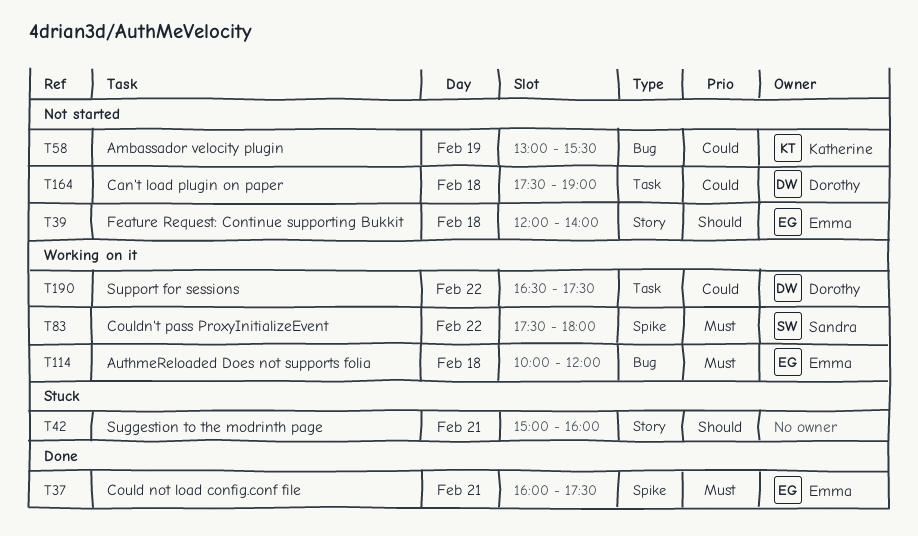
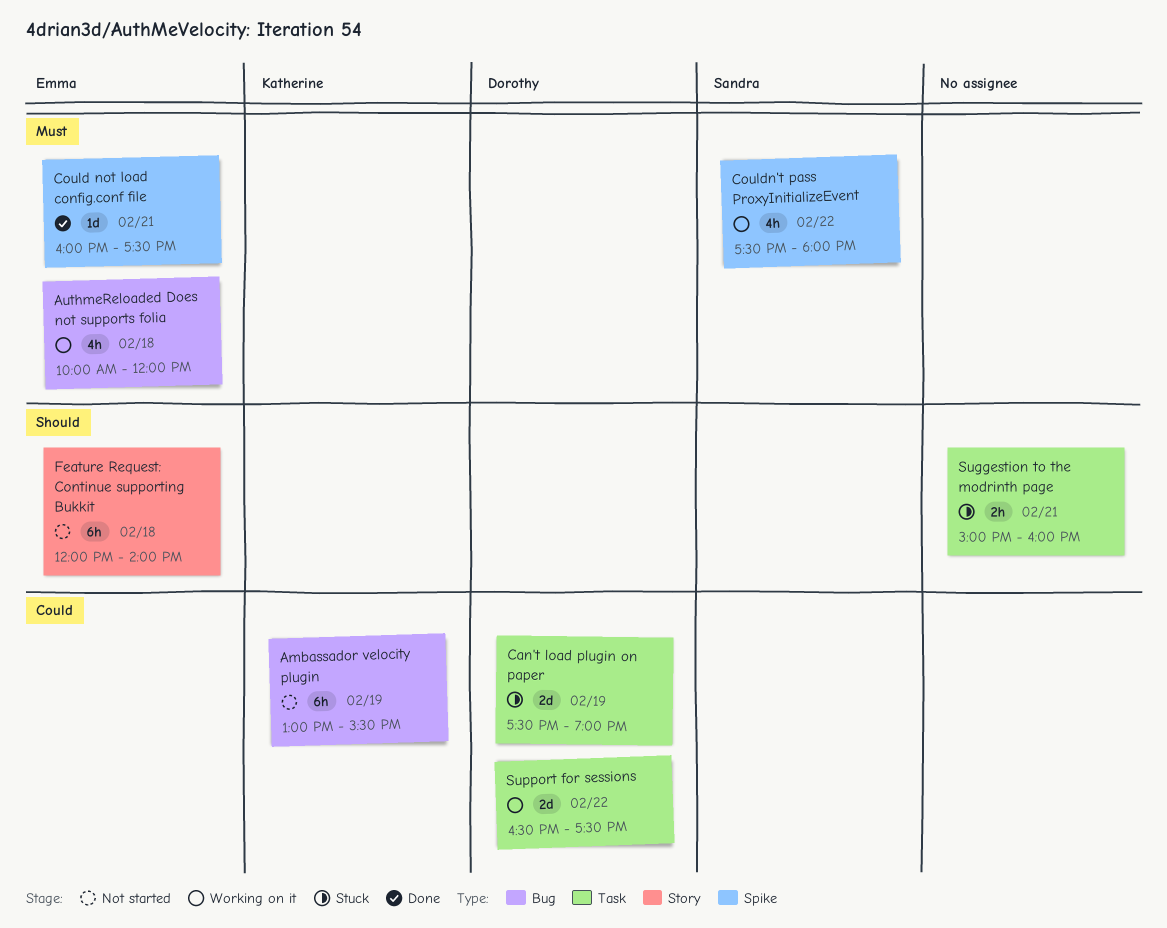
Can't load plugin on paper, status: Not started -> Stuck
Can't load plugin on paper, day: Feb 18 -> Feb 19
Suggestion to the modrinth page, label: Story -> Task

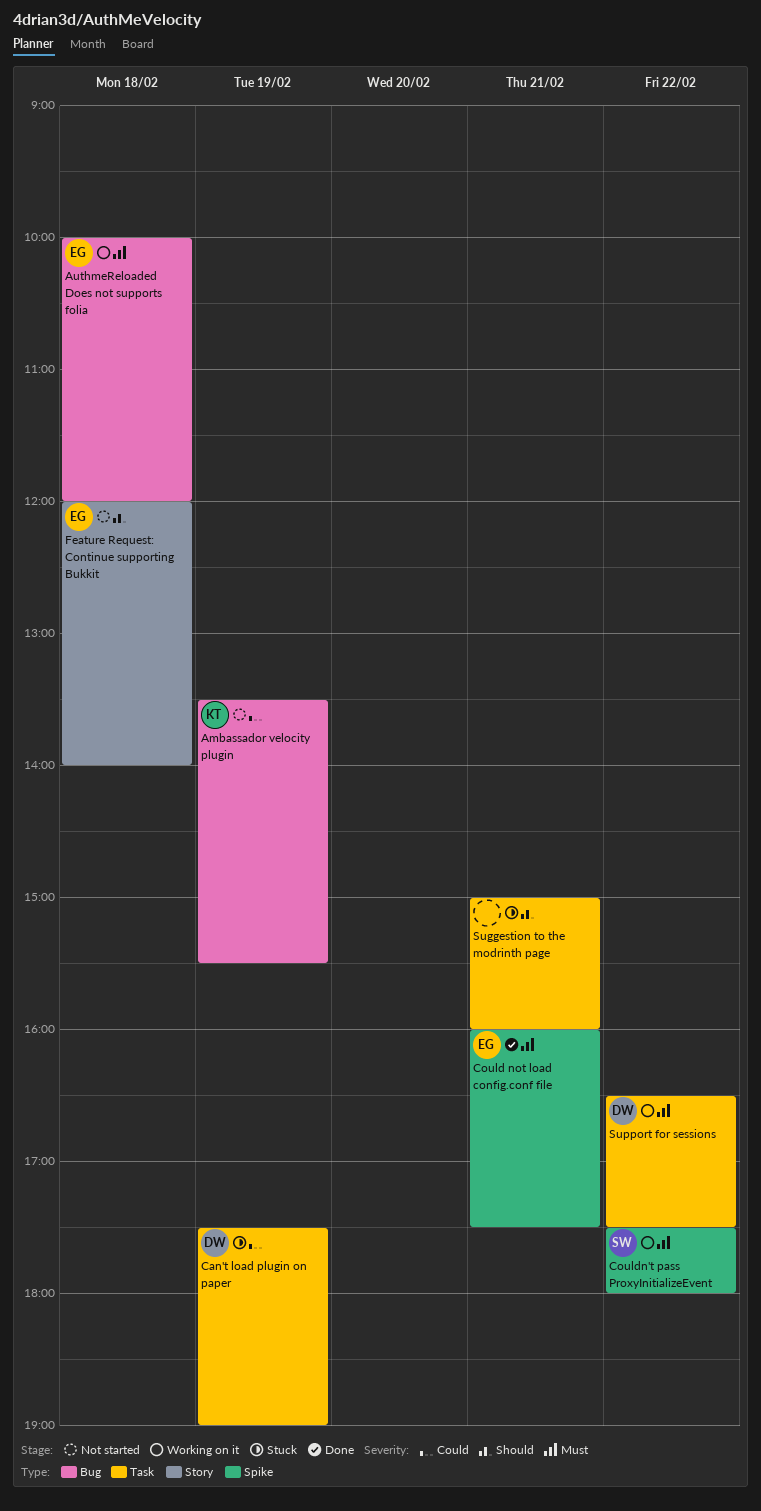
Ambassador velocity plugin, begins: 13:00 -> 13:30
Support for sessions, priority: Could -> Must

